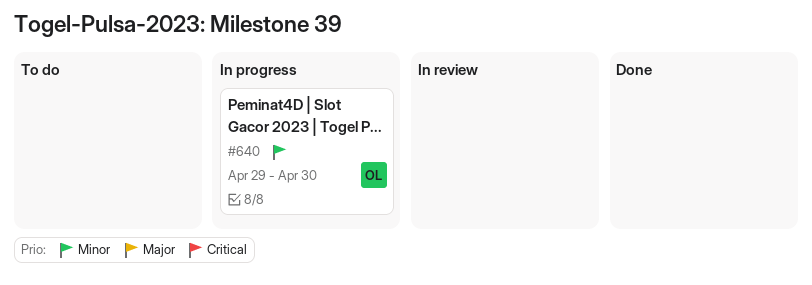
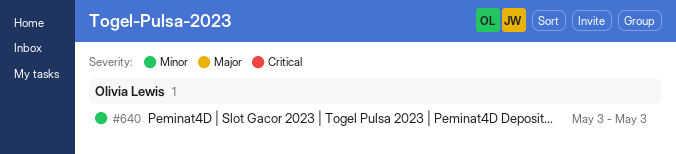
#640, start: Apr 29 -> May 3
#640, due: Apr 30 -> May 3

